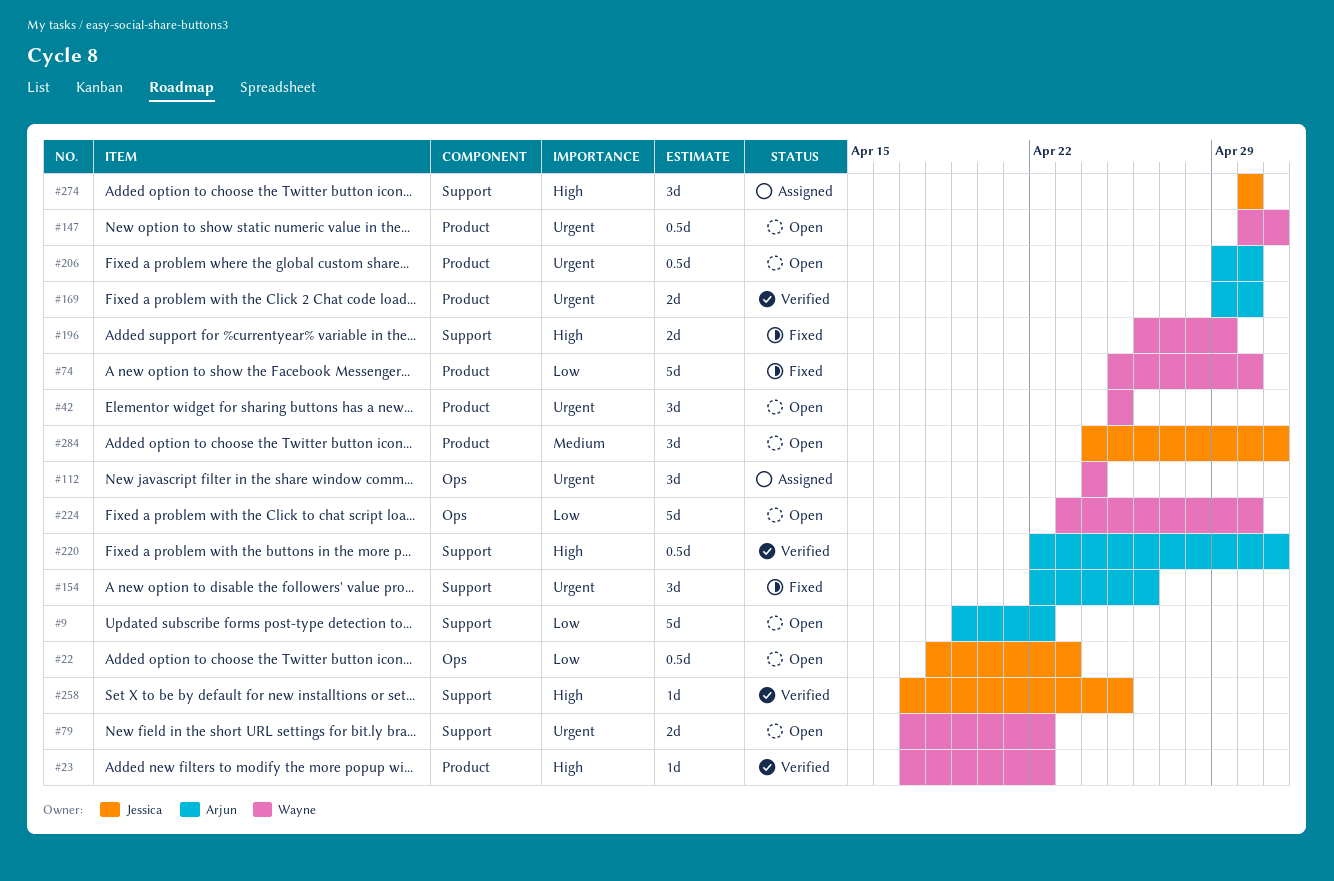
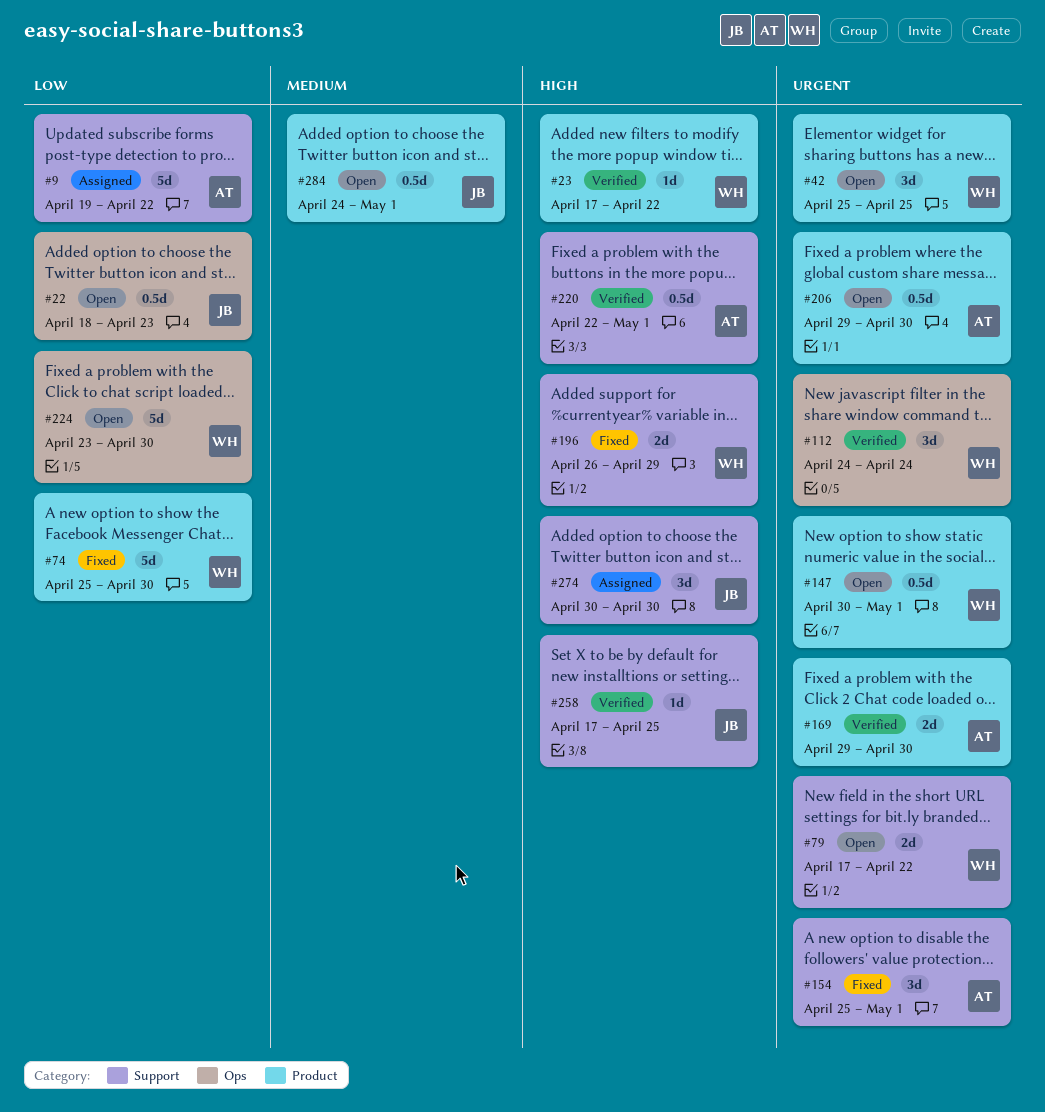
#9, status: Open -> Assigned
#112, status: Assigned -> Verified
#154, start: Apr 22 -> Apr 25
#154, due: Apr 26 -> May 1
#284, estimate: 3d -> 0.5d

